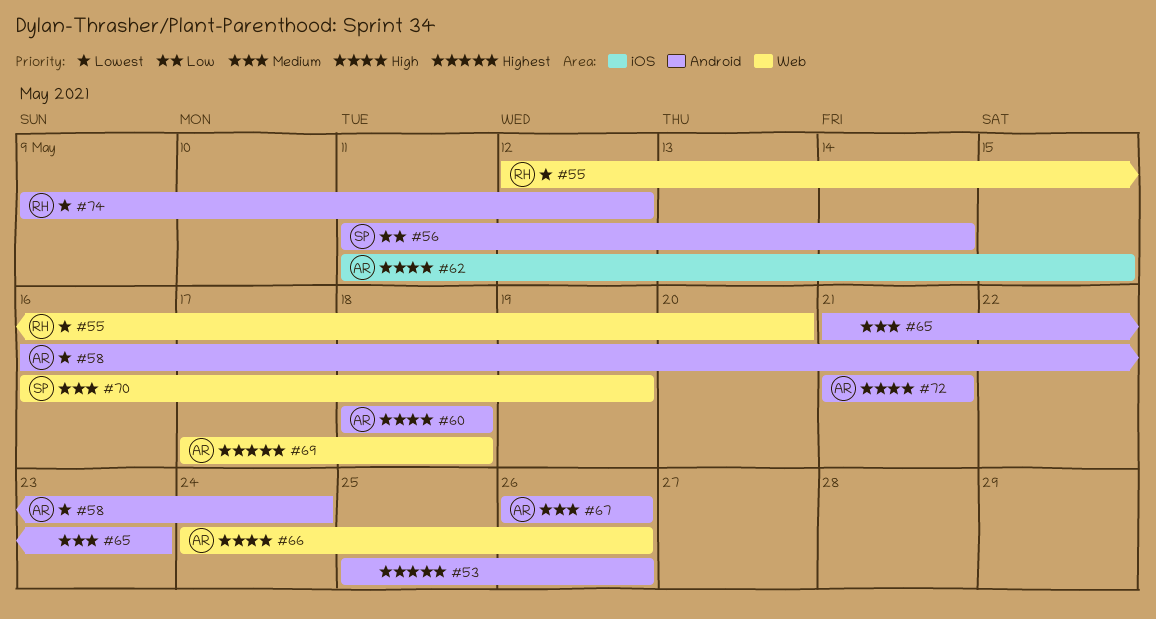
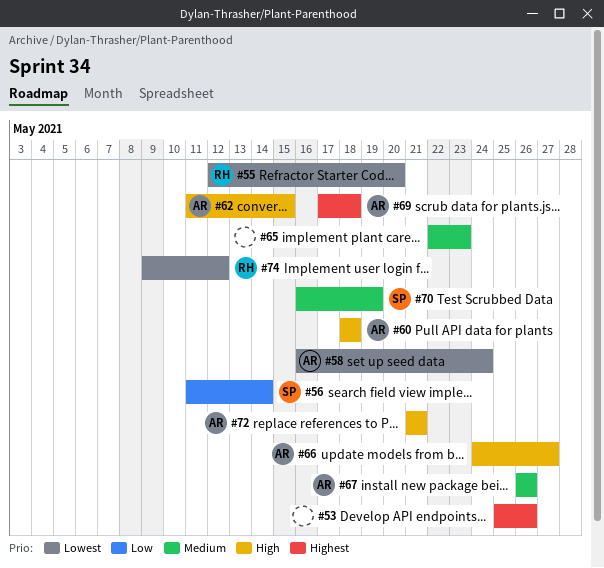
#65, start: May 21 -> May 22
#66, due: May 26 -> May 27

